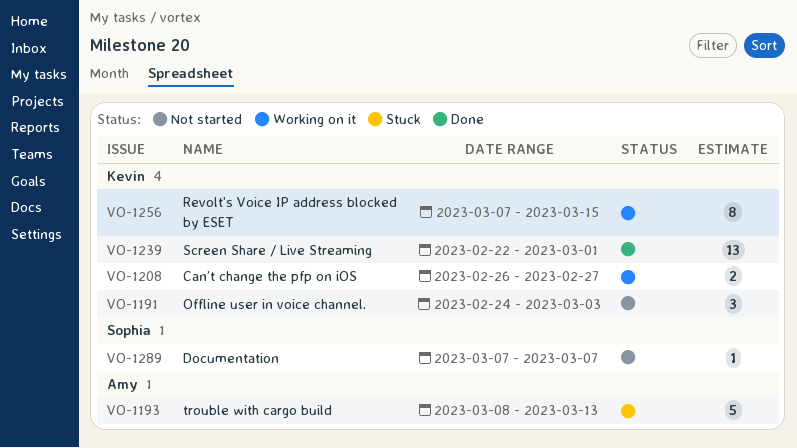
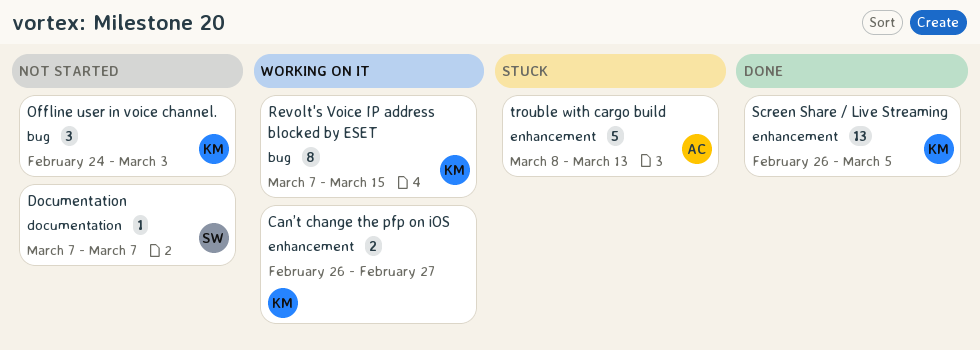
Screen Share / Live Streaming, start: Feb 22 -> Feb 26
Screen Share / Live Streaming, due: Mar 1 -> Mar 5

